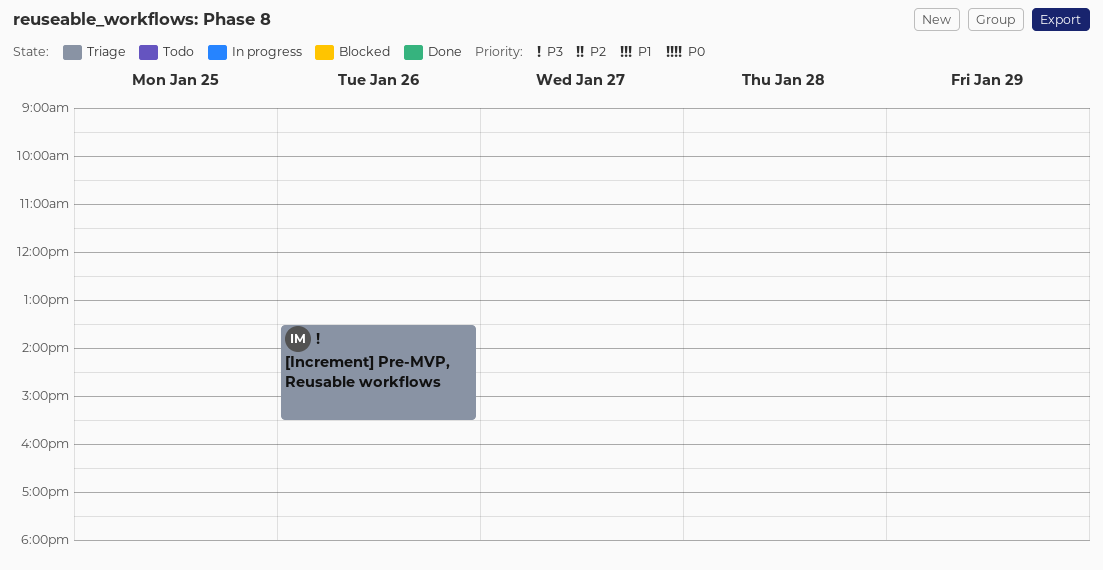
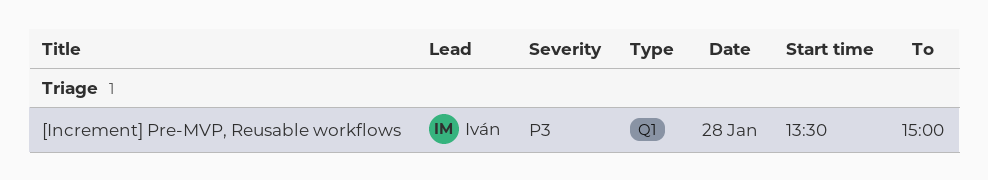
[Increment] Pre-MVP, Reusable workflows, day: Jan 26 -> Jan 28
[Increment] Pre-MVP, Reusable workflows, ends: 15:30 -> 15:00

